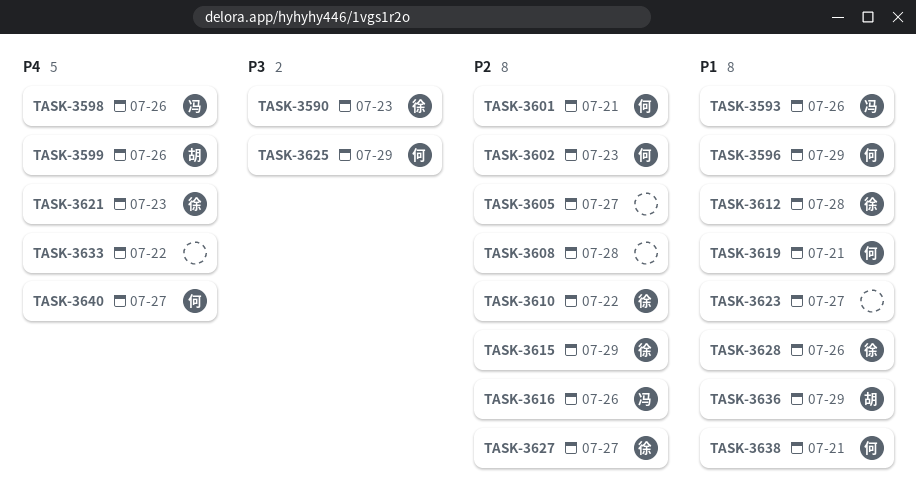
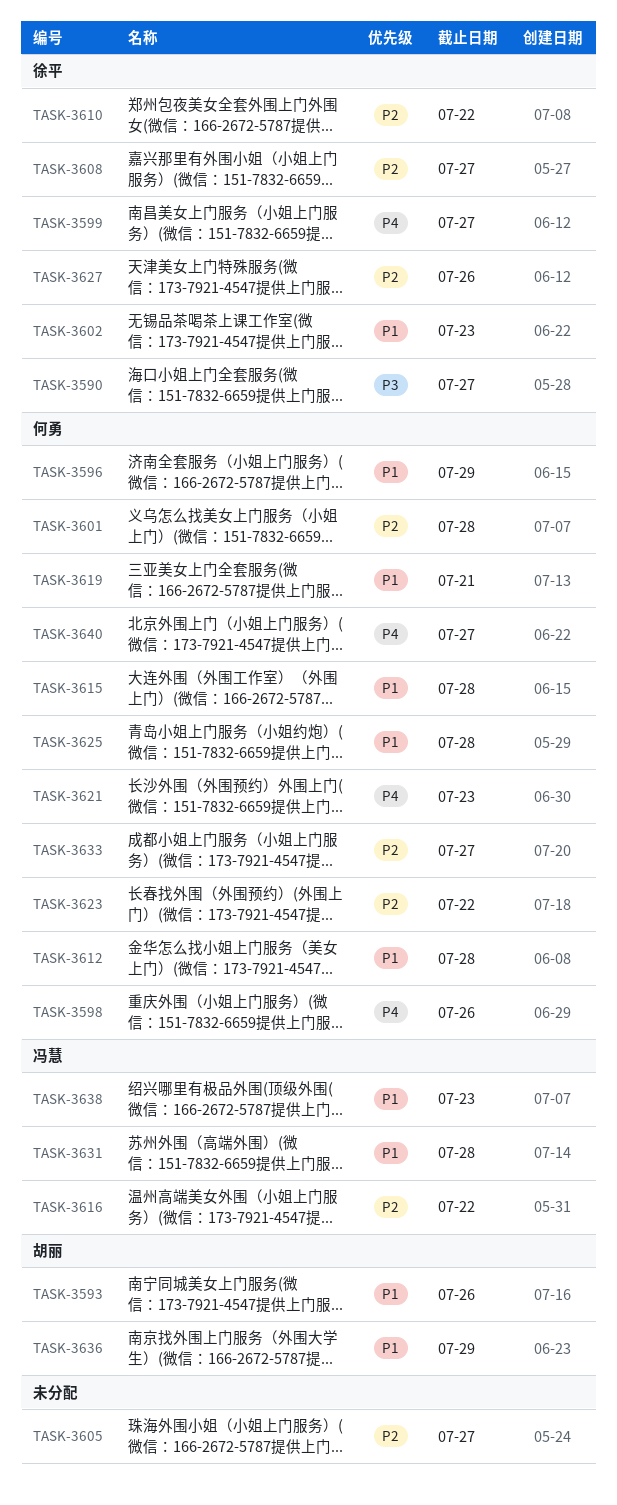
TASK-3590, due: Jul 23 -> Jul 27
TASK-3593, owner: 冯慧 -> 胡丽
TASK-3598, owner: 冯慧 -> 何勇
TASK-3599, owner: 胡丽 -> 徐平
TASK-3599, due: Jul 26 -> Jul 27
TASK-3601, due: Jul 21 -> Jul 28
TASK-3602, owner: 何勇 -> 徐平
TASK-3602, priority: P2 -> P1
TASK-3608, owner: none -> 徐平
TASK-3608, due: Jul 28 -> Jul 27
TASK-3612, owner: 徐平 -> 何勇
TASK-3615, owner: 徐平 -> 何勇
TASK-3615, priority: P2 -> P1
TASK-3615, due: Jul 29 -> Jul 28
TASK-3616, due: Jul 26 -> Jul 22
TASK-3621, owner: 徐平 -> 何勇
TASK-3623, owner: none -> 何勇
TASK-3623, priority: P1 -> P2
TASK-3623, due: Jul 27 -> Jul 22
TASK-3625, priority: P3 -> P1
TASK-3625, due: Jul 29 -> Jul 28
TASK-3627, due: Jul 27 -> Jul 26
TASK-3628: present -> none
TASK-3631: none -> present
TASK-3633, owner: none -> 何勇
TASK-3633, priority: P4 -> P2
TASK-3633, due: Jul 22 -> Jul 27
TASK-3638, owner: 何勇 -> 冯慧
TASK-3638, due: Jul 21 -> Jul 23

